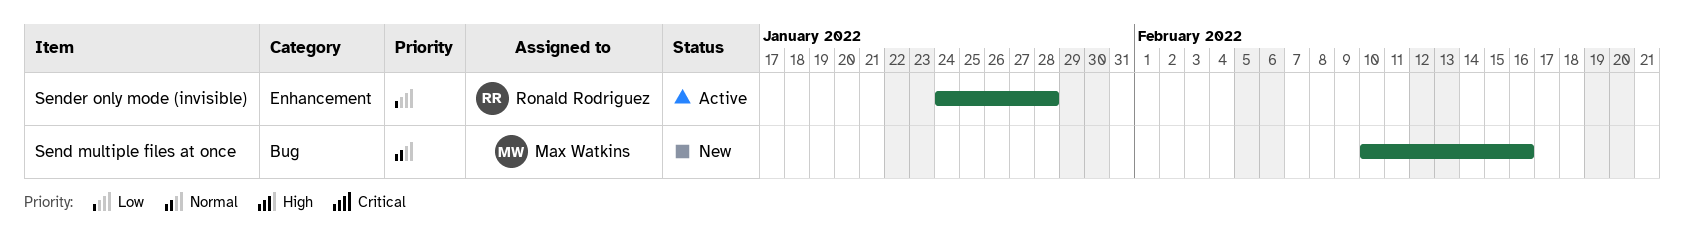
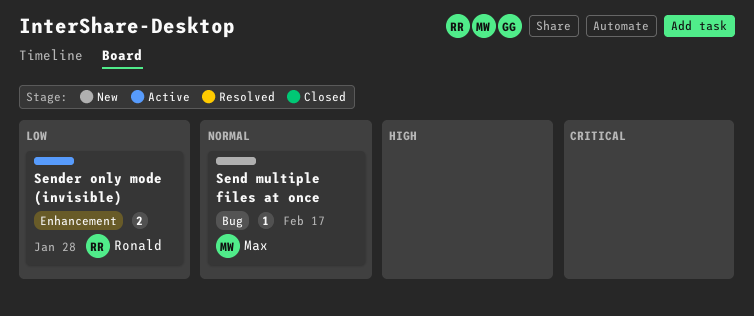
Send multiple files at once, due: Feb 16 -> Feb 17

